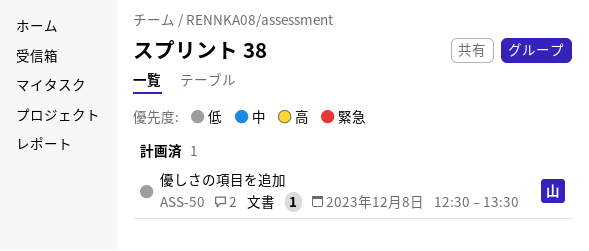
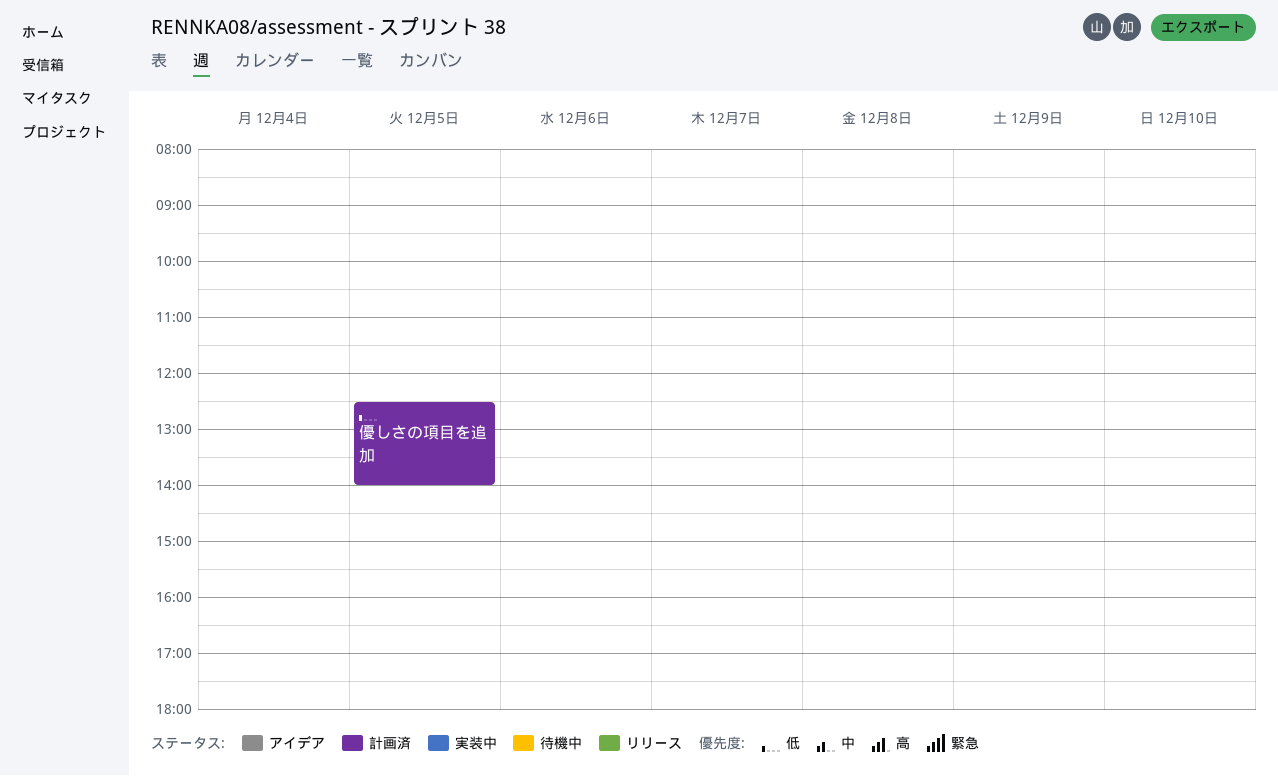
優しさの項目を追加, day: Dec 8 -> Dec 5
優しさの項目を追加, ends: 13:30 -> 14:00

